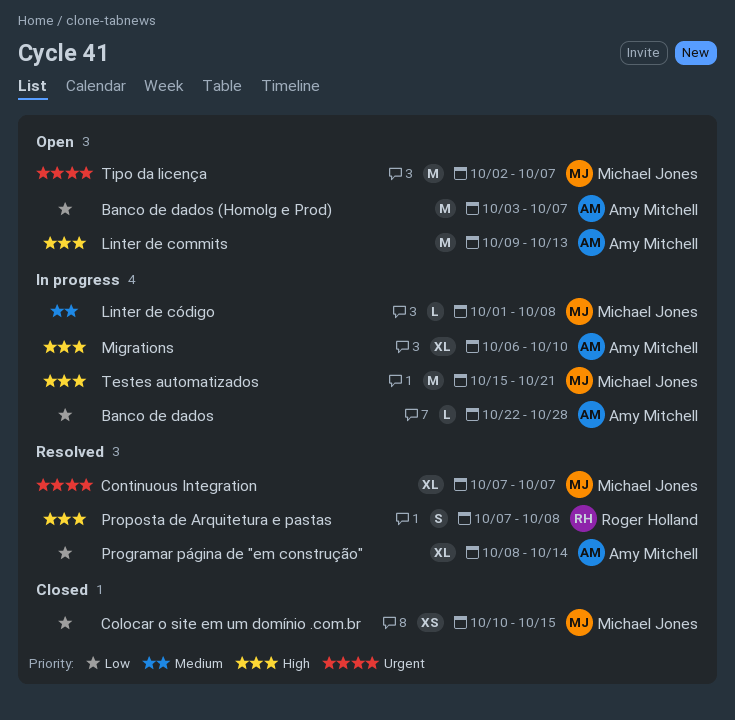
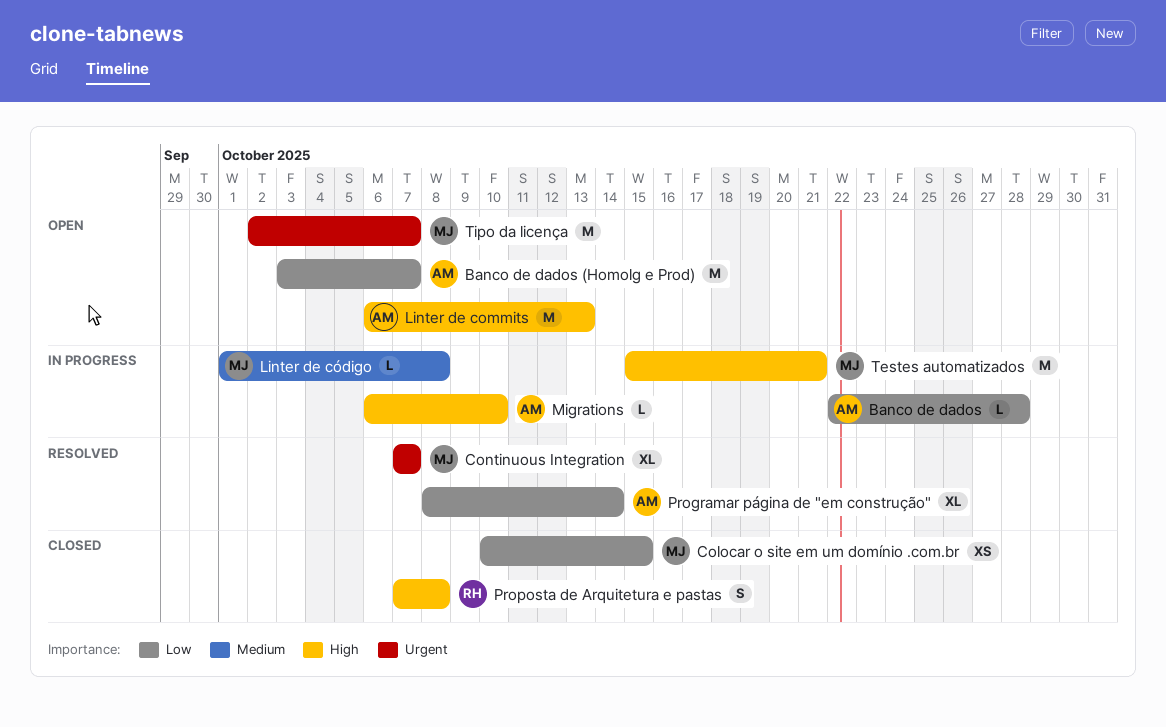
Linter de commits, start: Oct 9 -> Oct 6
Migrations, estimate: XL -> L
Proposta de Arquitetura e pastas, status: Resolved -> Closed

